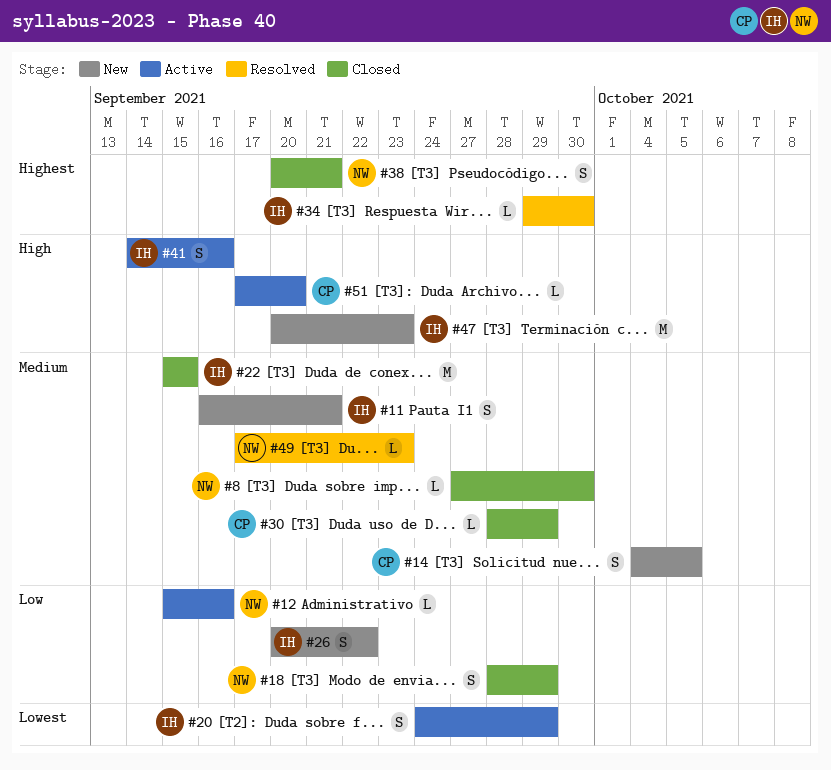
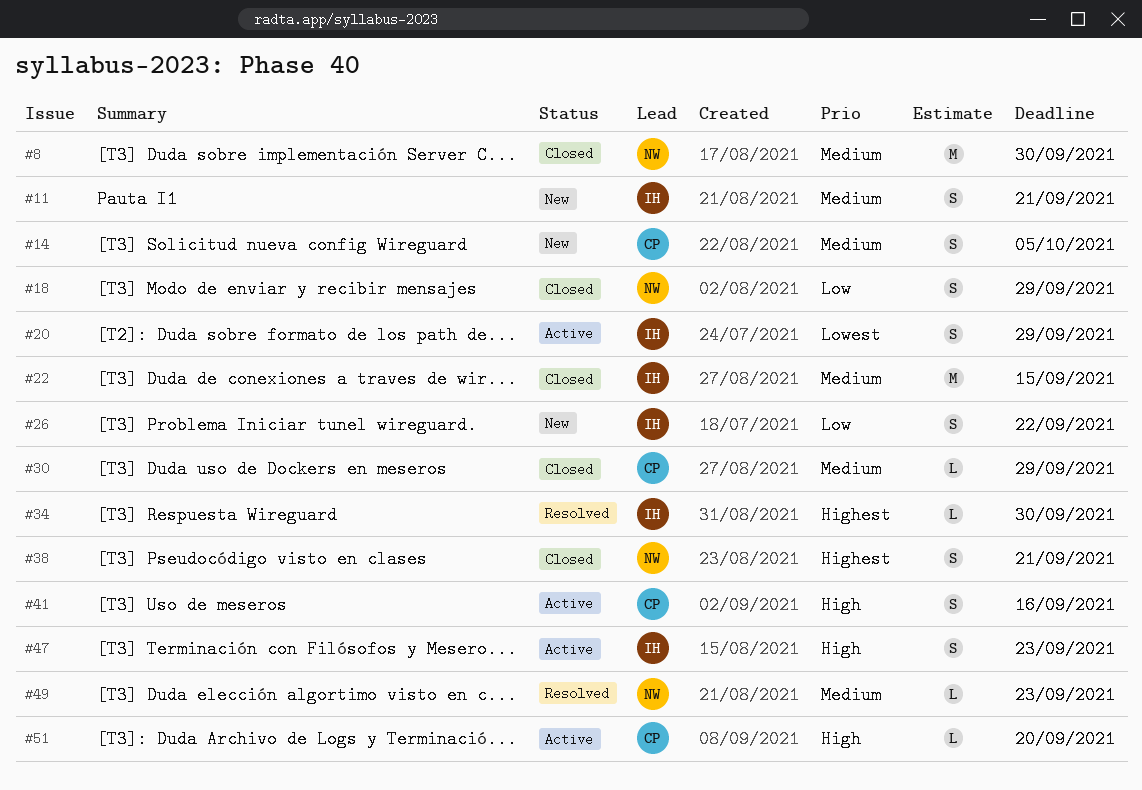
#8, estimate: L -> M
#12: present -> none
#41, owner: IH -> CP
#47, status: New -> Active
#47, estimate: M -> S

